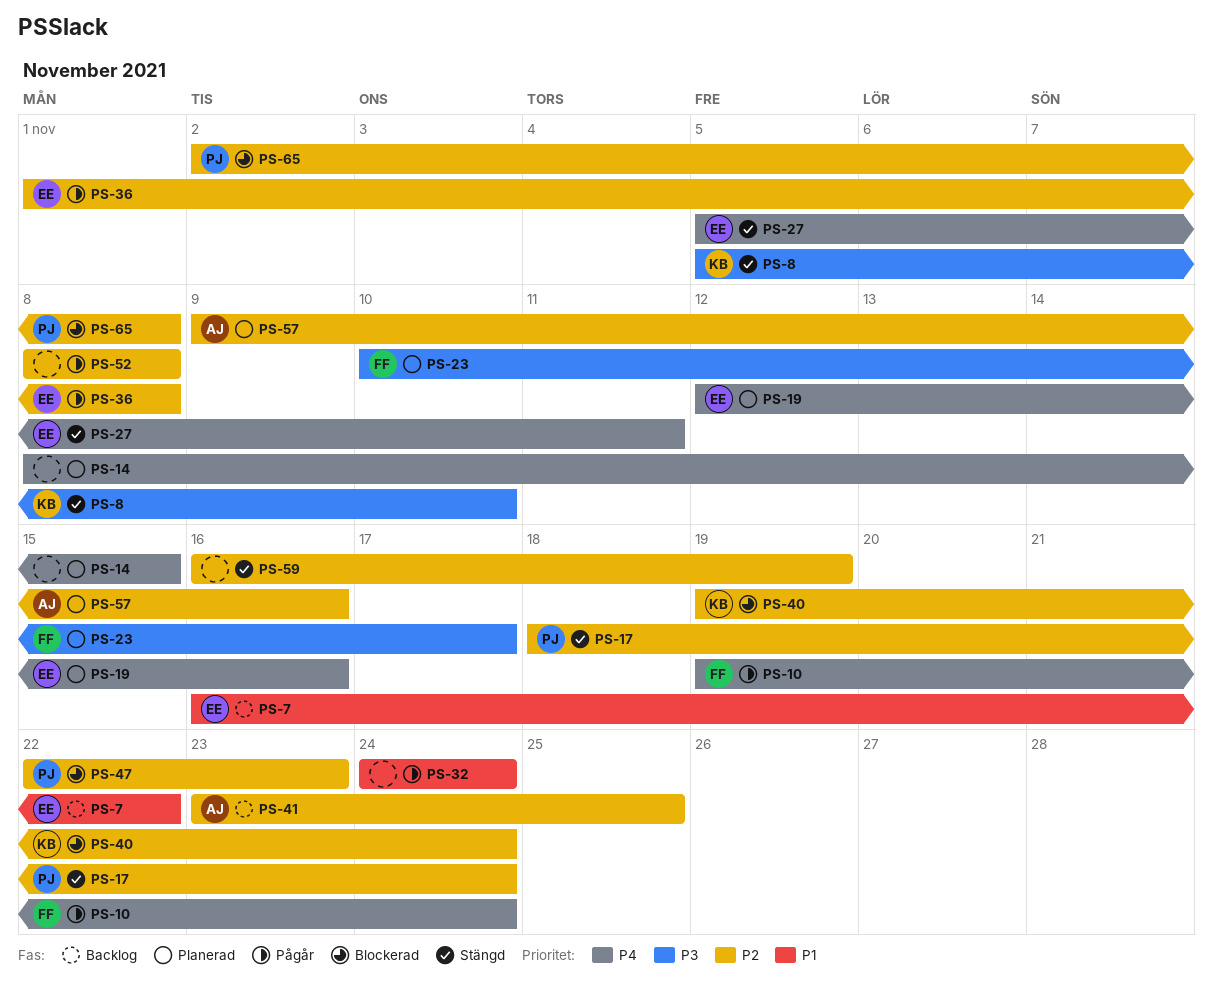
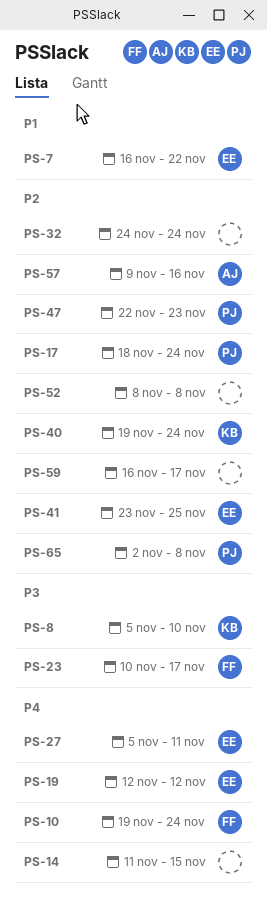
PS-14, start: Nov 8 -> Nov 11
PS-19, due: Nov 16 -> Nov 12
PS-32, priority: P1 -> P2
PS-36: present -> none
PS-41, owner: AJ -> EE
PS-59, due: Nov 19 -> Nov 17

